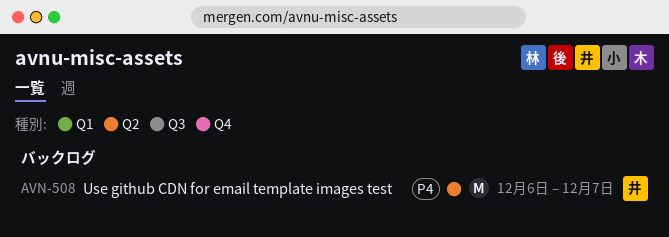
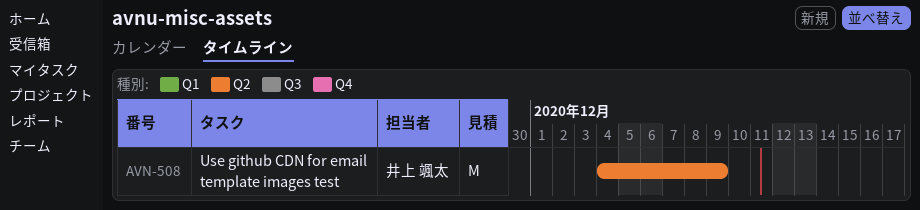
AVN-508, start: Dec 6 -> Dec 4
AVN-508, due: Dec 7 -> Dec 9

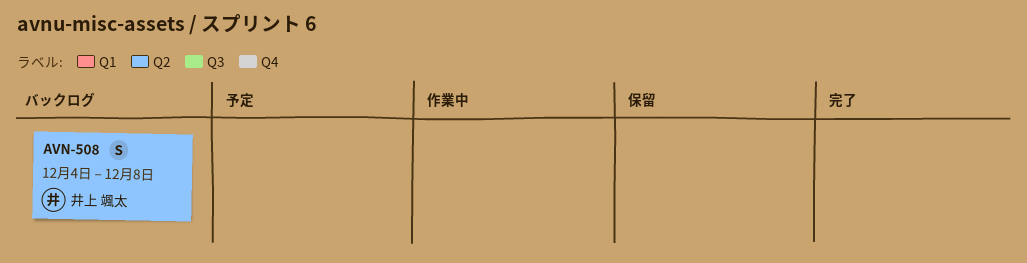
AVN-508, estimate: M -> S
AVN-508, due: Dec 9 -> Dec 8

